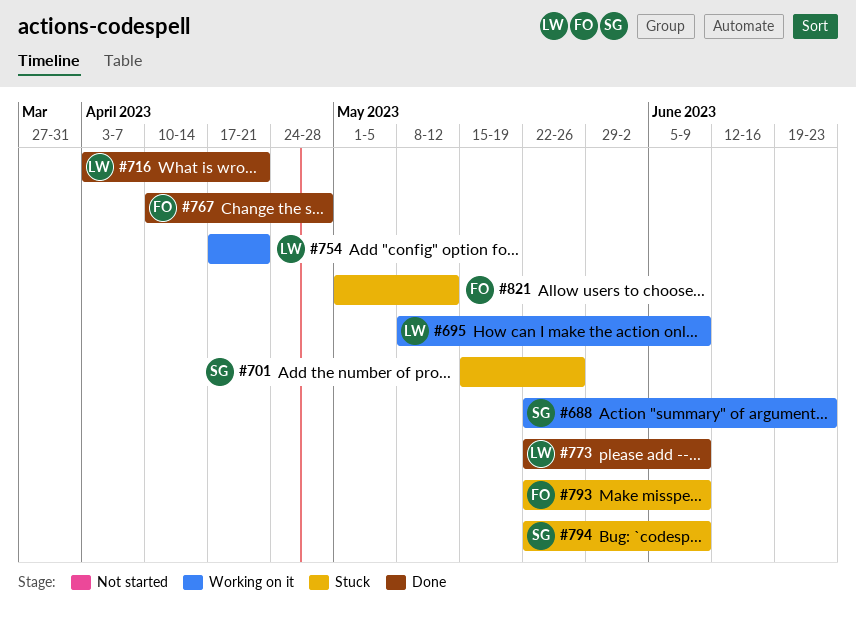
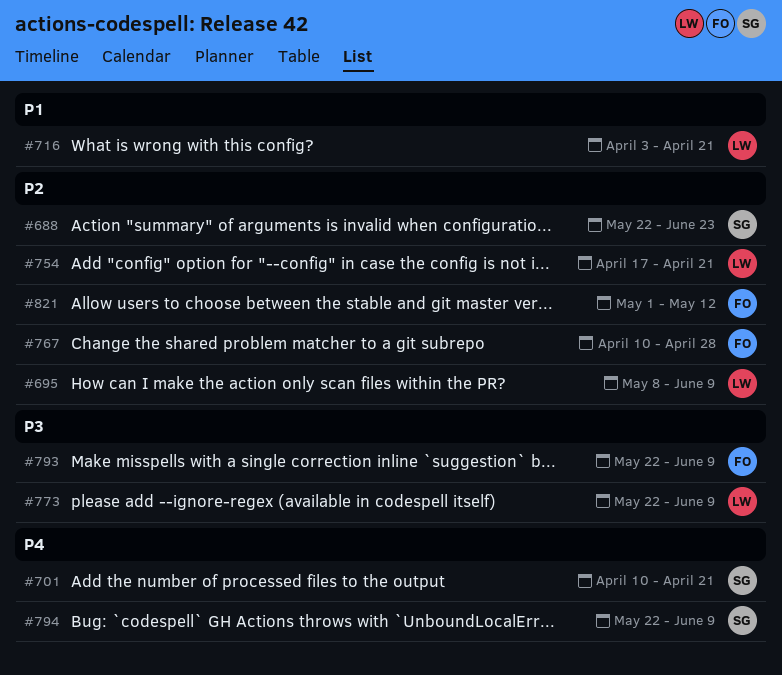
#701, start: May 15 -> Apr 10
#701, due: May 26 -> Apr 21

